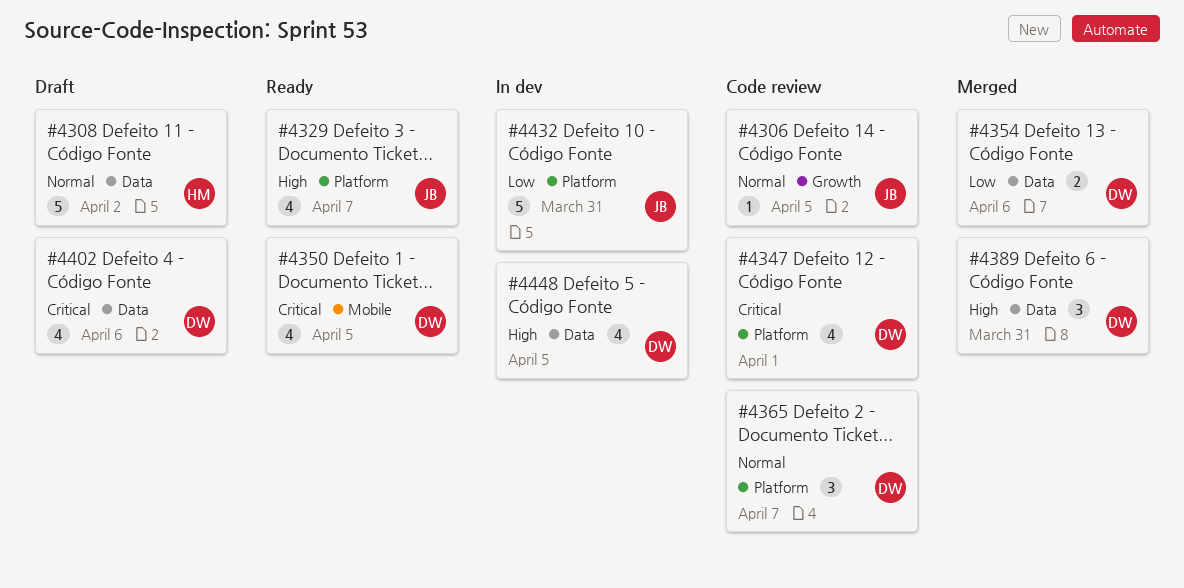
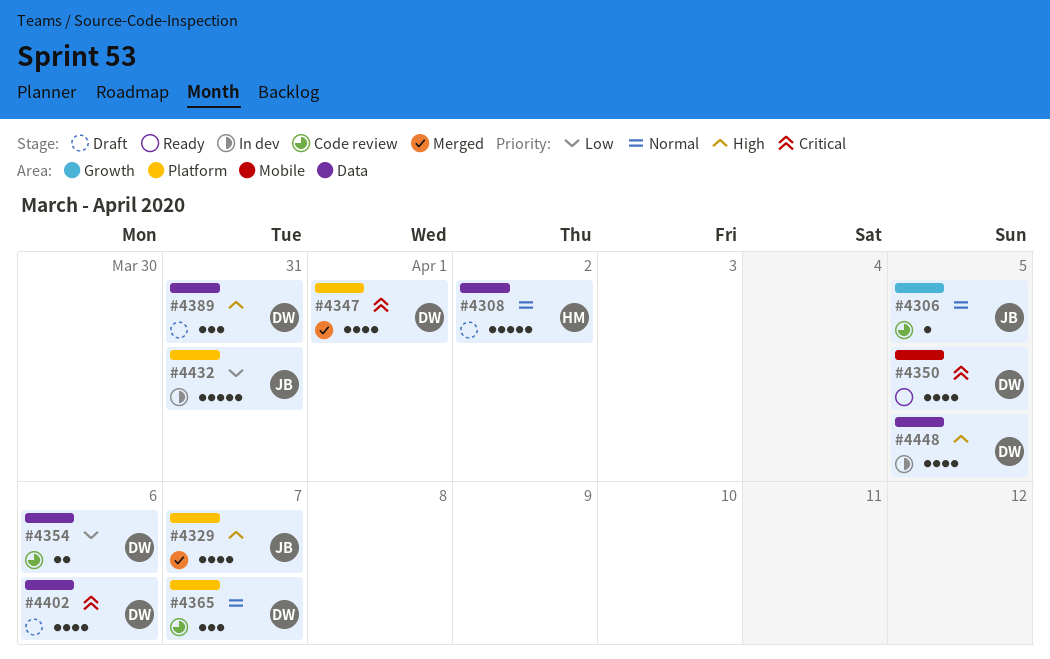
#4329, status: Ready -> Merged
#4347, status: Code review -> Merged
#4354, status: Merged -> Code review
#4389, status: Merged -> Draft

